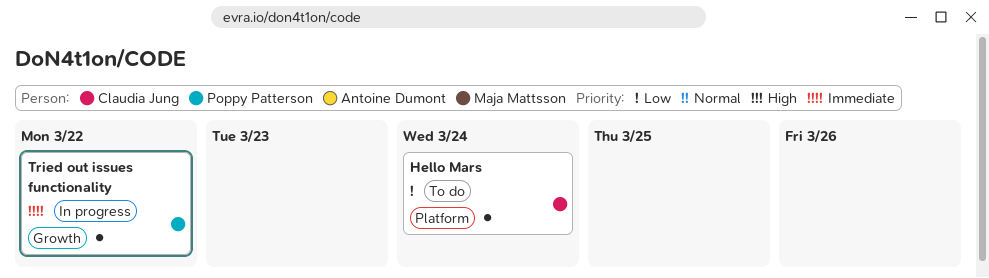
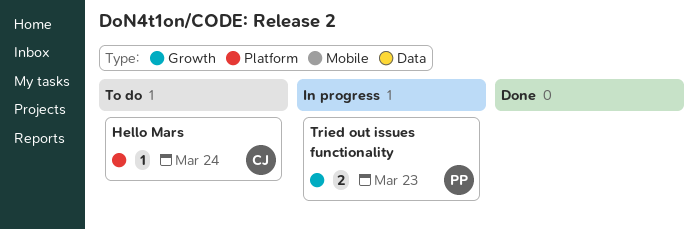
Tried out issues functionality, estimate: 1 -> 2
Tried out issues functionality, due: Mar 22 -> Mar 23

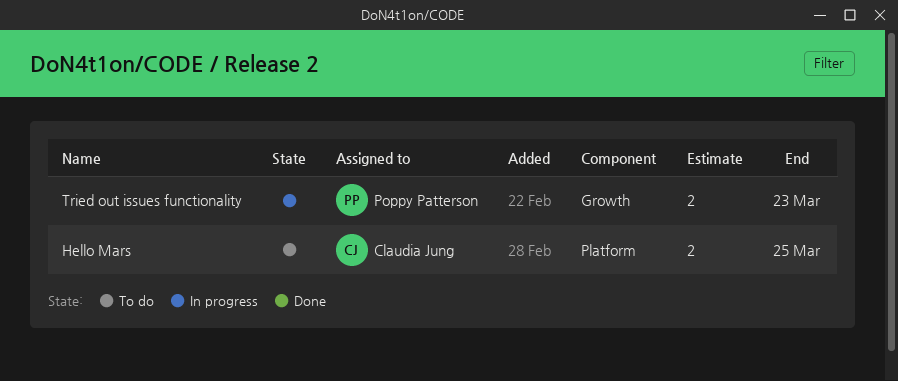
Hello Mars, estimate: 1 -> 2
Hello Mars, due: Mar 24 -> Mar 25

